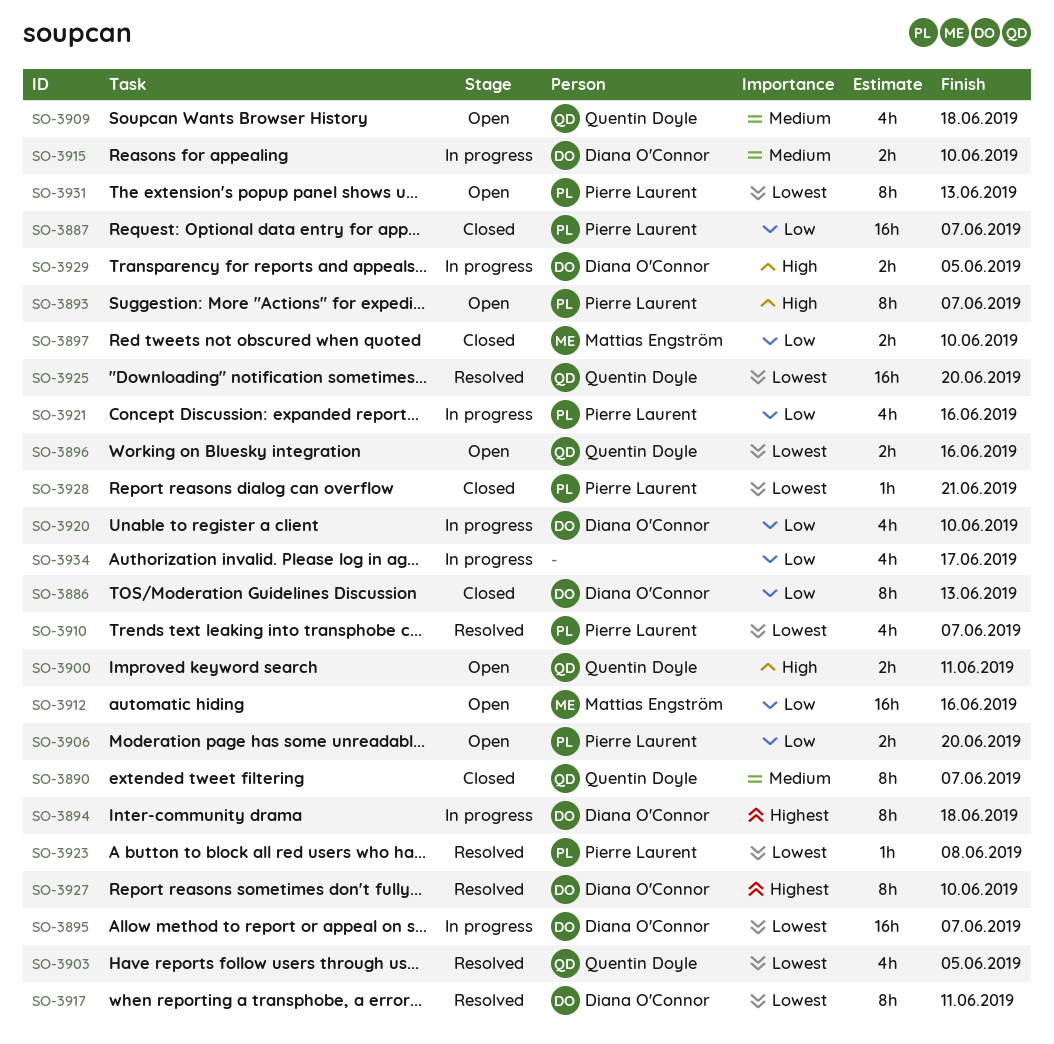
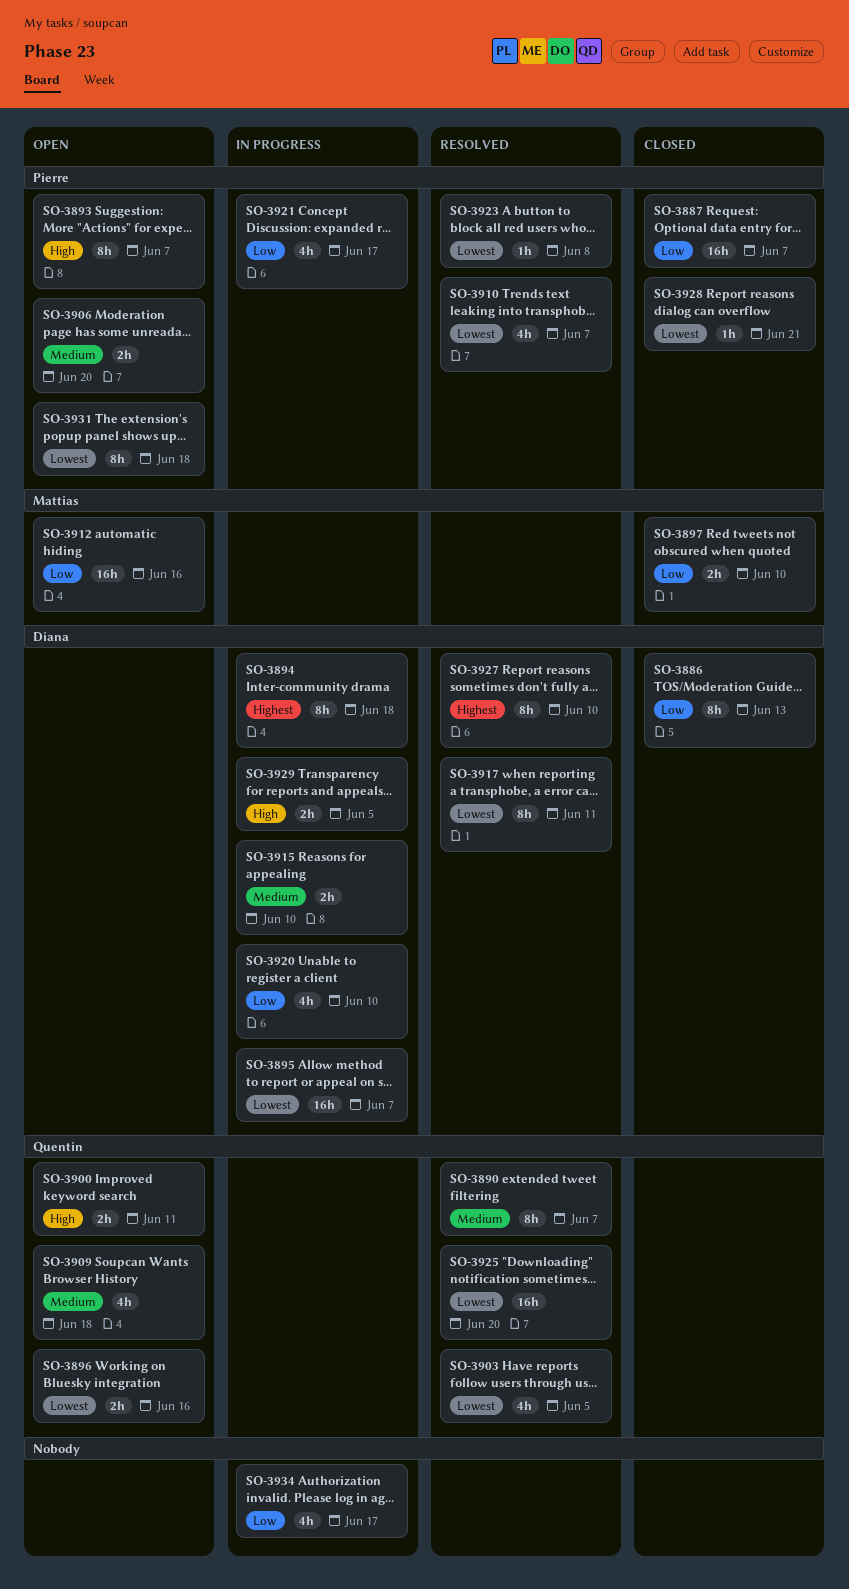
SO-3890, status: Closed -> Resolved
SO-3906, priority: Low -> Medium
SO-3921, due: Jun 16 -> Jun 17
SO-3931, due: Jun 13 -> Jun 18

